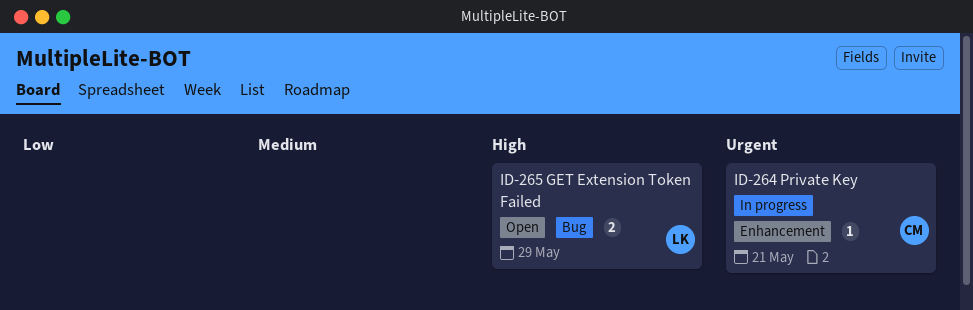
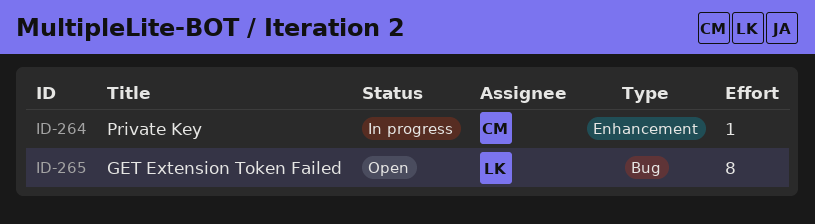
ID-265, estimate: 2 -> 8

